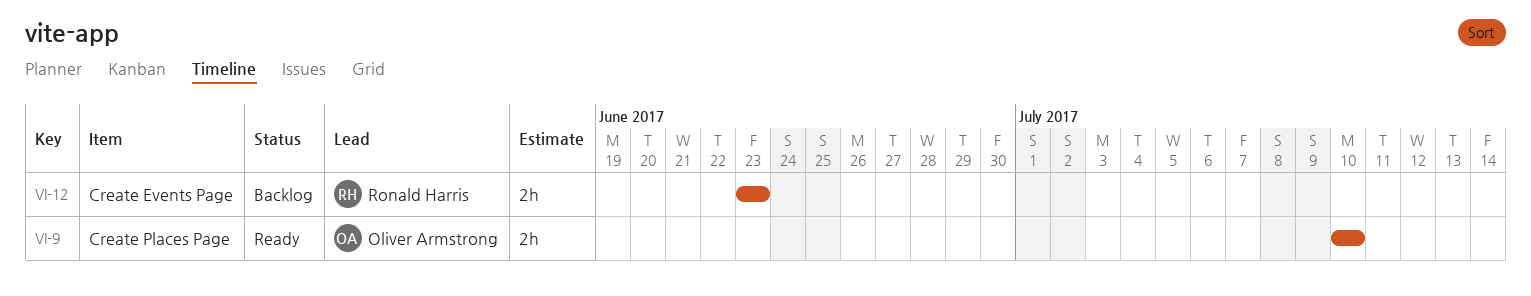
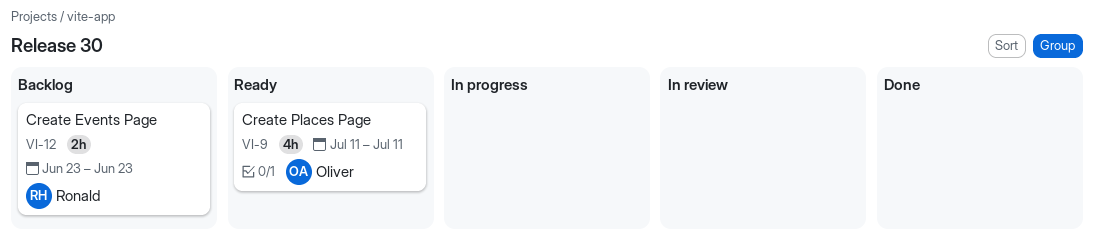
VI-9, estimate: 2h -> 4h
VI-9, start: Jul 10 -> Jul 11
VI-9, due: Jul 10 -> Jul 11

